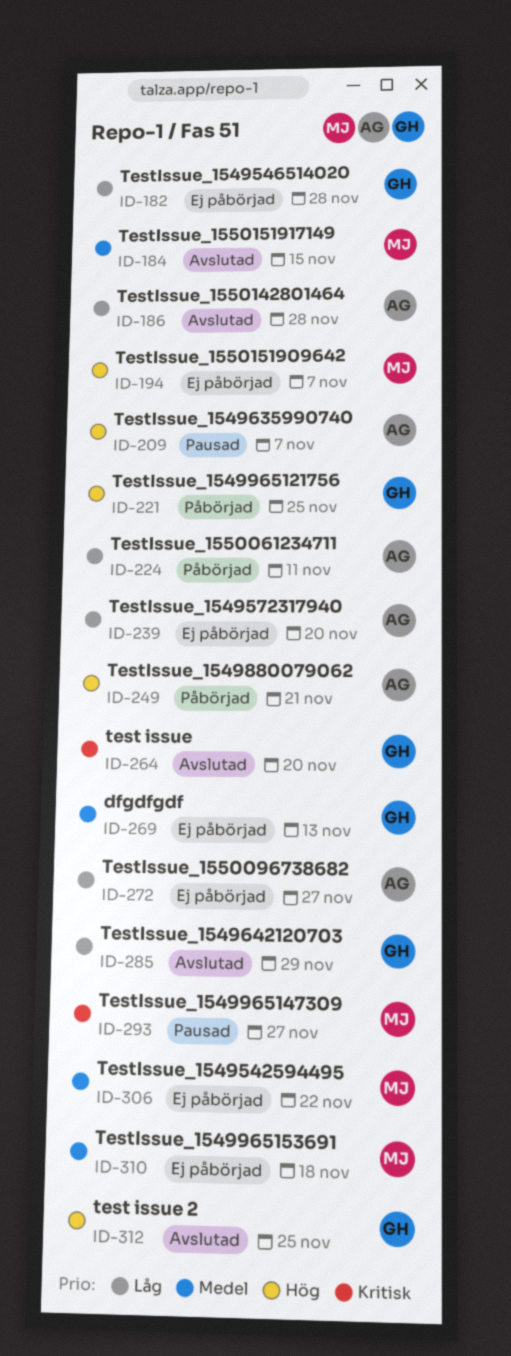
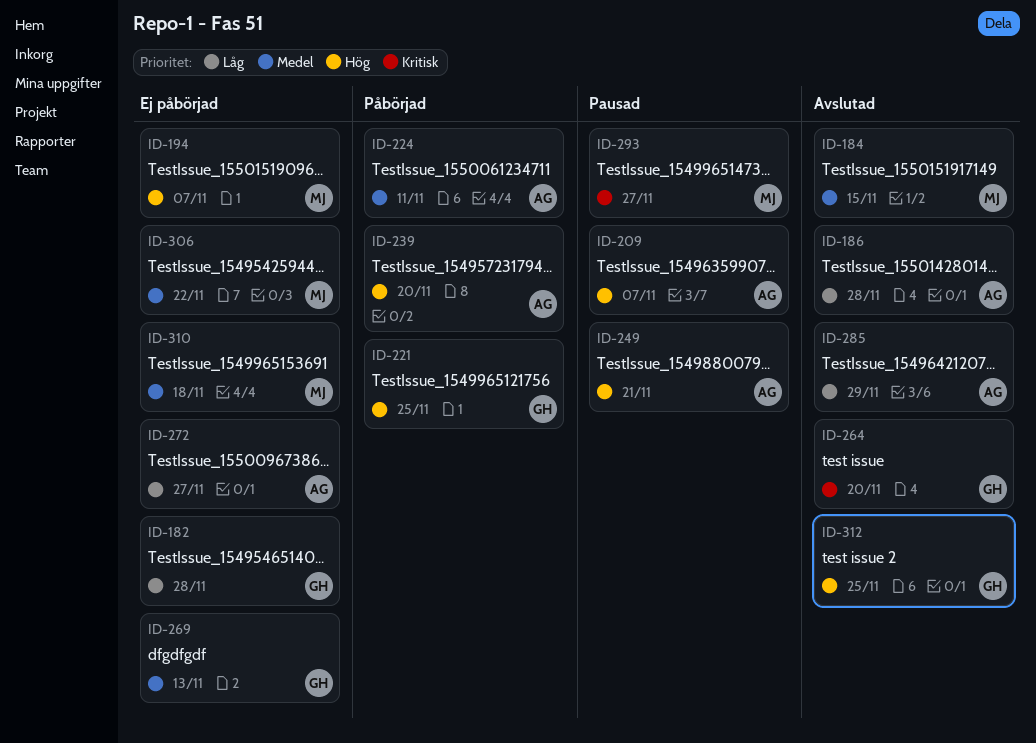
ID-224, priority: Låg -> Medel
ID-239, status: Ej påbörjad -> Påbörjad
ID-239, priority: Låg -> Hög
ID-249, status: Påbörjad -> Pausad
ID-285, owner: GH -> AG

